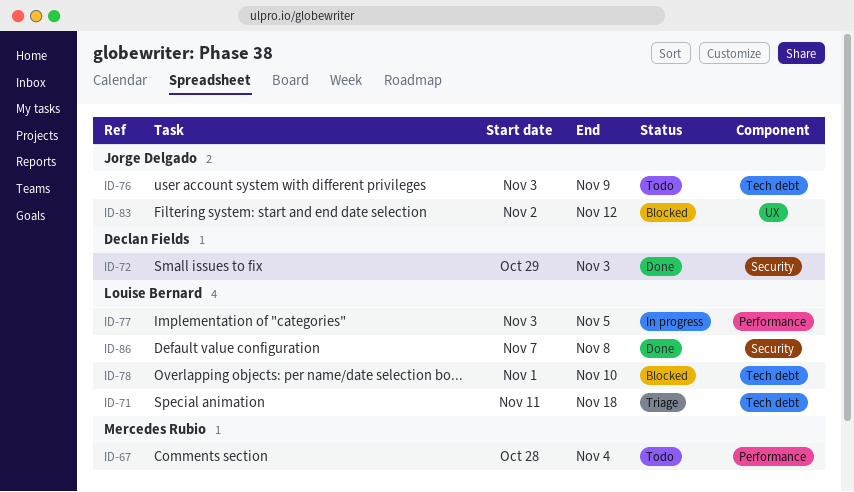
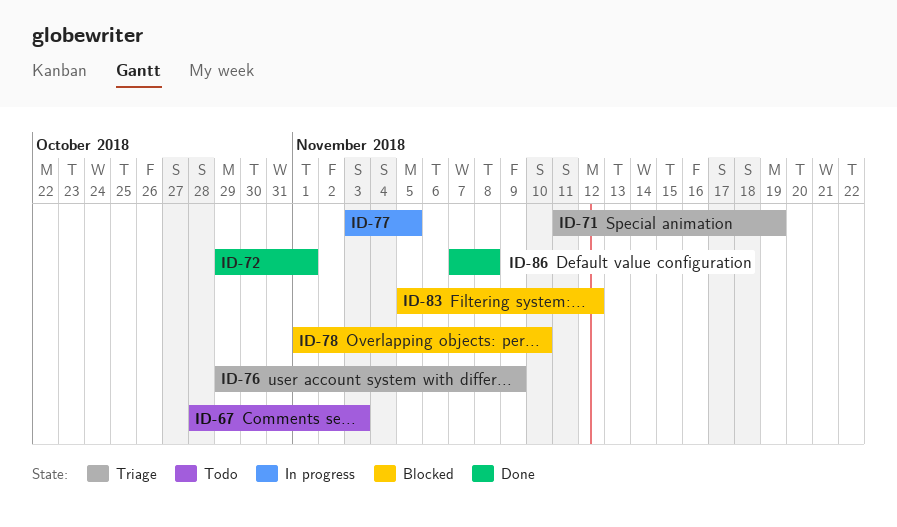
ID-67, due: Nov 4 -> Nov 3
ID-71, due: Nov 18 -> Nov 19
ID-72, due: Nov 3 -> Nov 1
ID-76, status: Todo -> Triage
ID-76, start: Nov 3 -> Oct 29
ID-83, start: Nov 2 -> Nov 5

